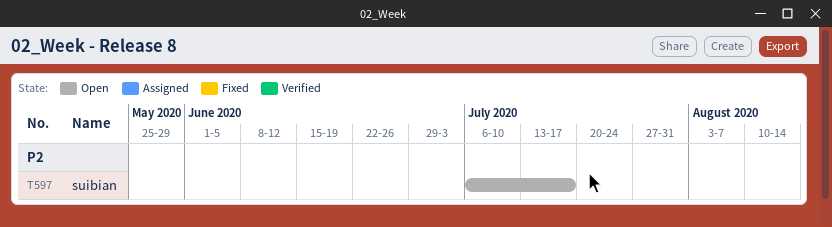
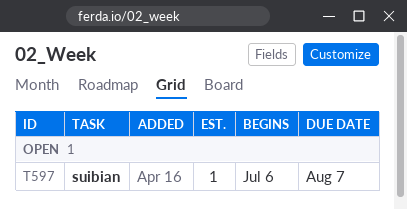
T597, due: Jul 17 -> Aug 7

